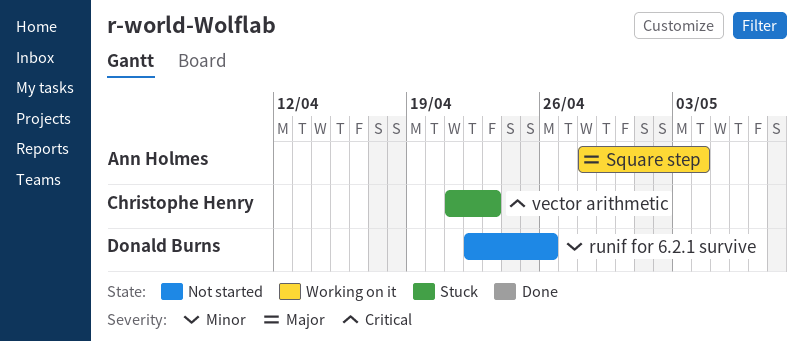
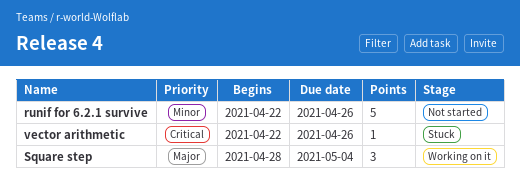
vector arithmetic, start: Apr 21 -> Apr 22
vector arithmetic, due: Apr 23 -> Apr 26

